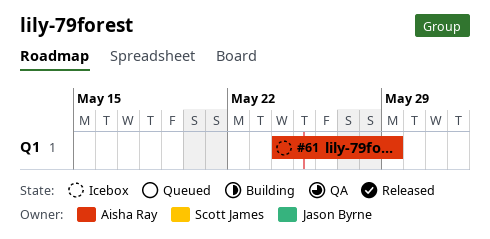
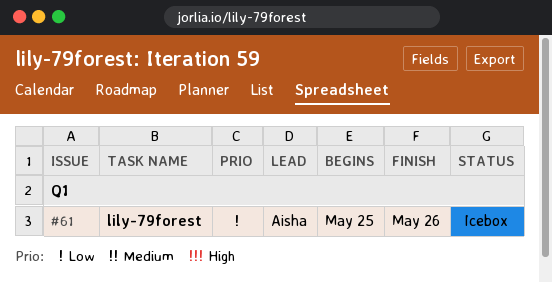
#61, start: May 24 -> May 25
#61, due: May 29 -> May 26

